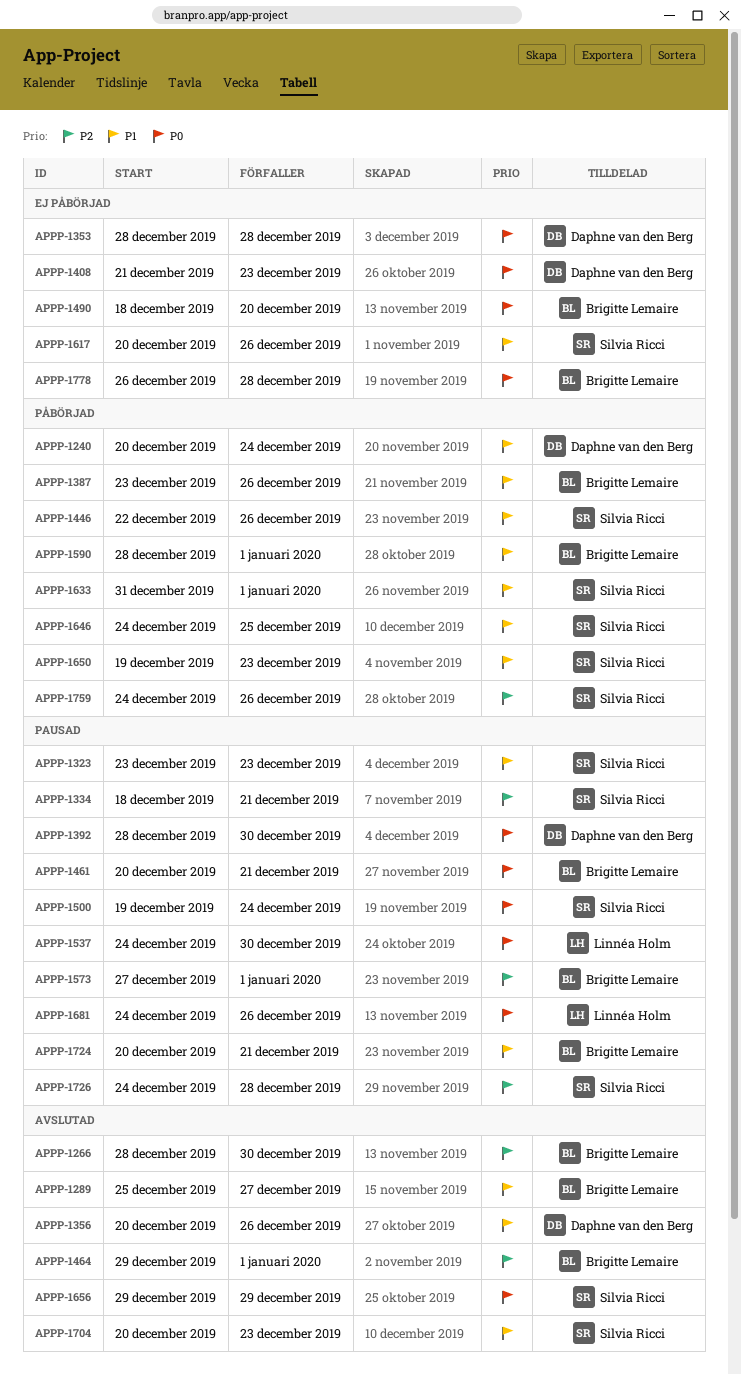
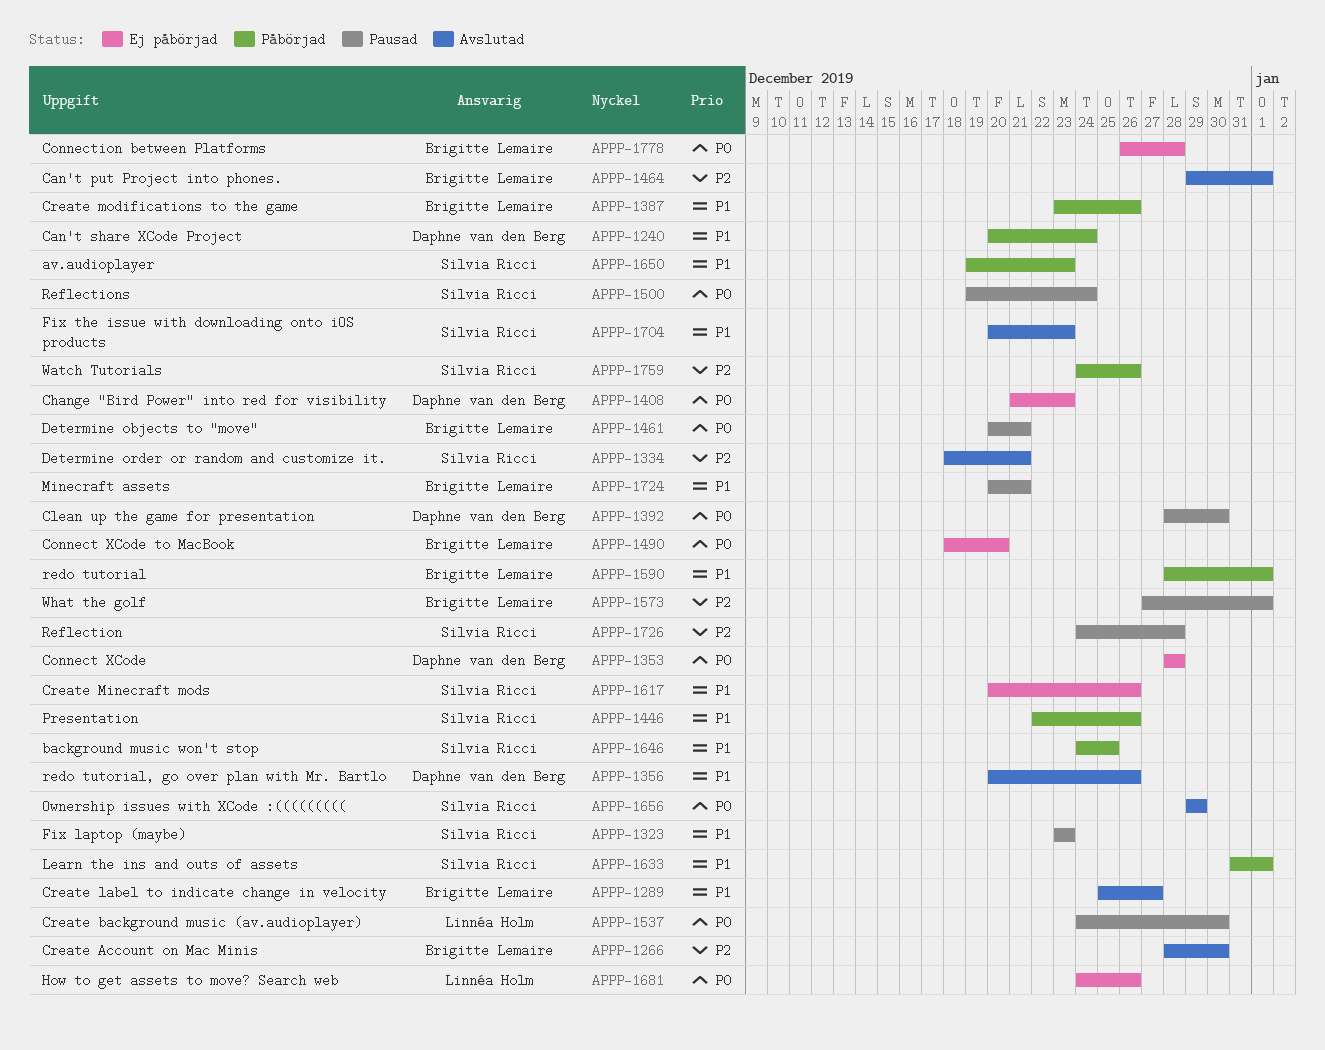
APPP-1334, status: Pausad -> Avslutad
APPP-1681, status: Pausad -> Ej påbörjad

